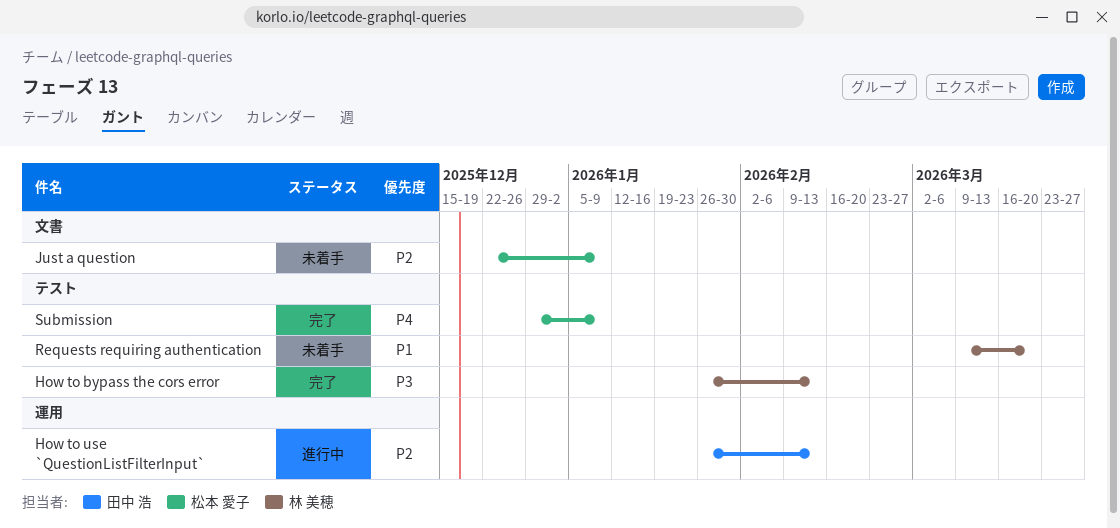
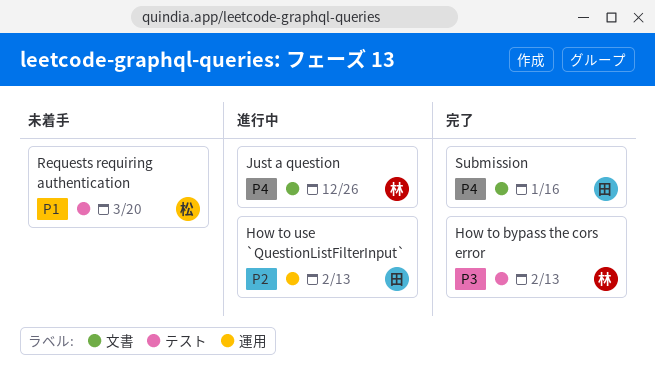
Just a question, status: 未着手 -> 進行中
Just a question, owner: 松本 愛子 -> 林 美穂
Just a question, priority: P2 -> P4
Just a question, due: Jan 9 -> Dec 26
Requests requiring authentication, owner: 林 美穂 -> 松本 愛子
Submission, owner: 松本 愛子 -> 田中 浩
Submission, label: テスト -> 文書
Submission, due: Jan 9 -> Jan 16

